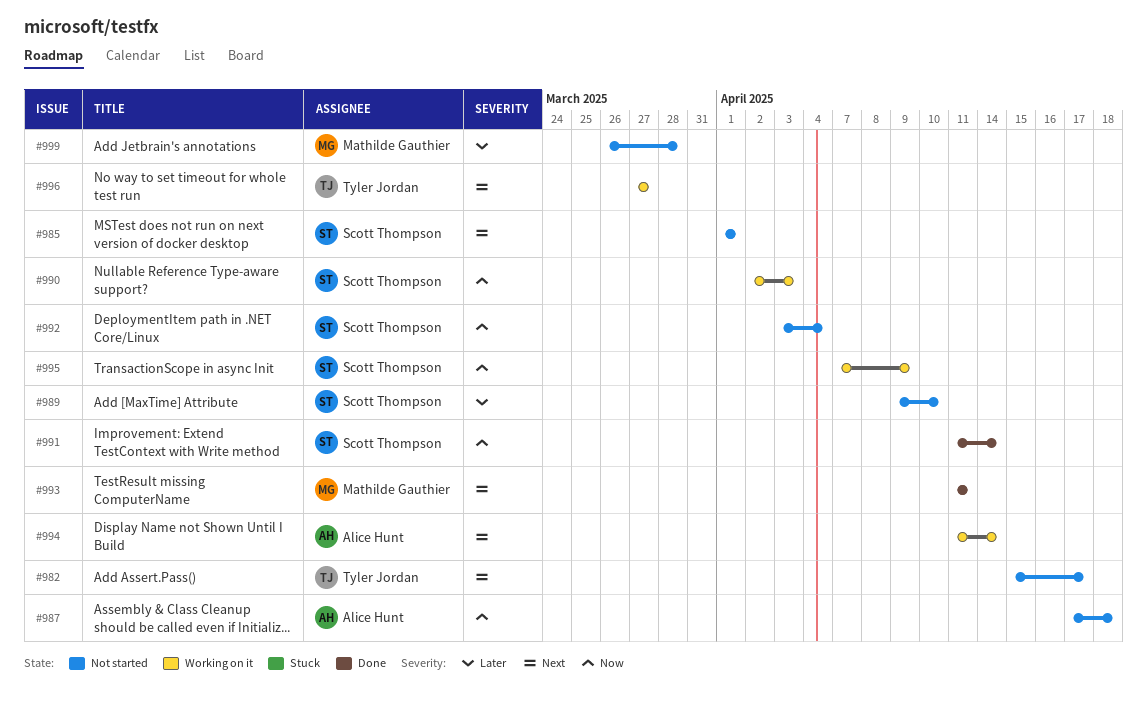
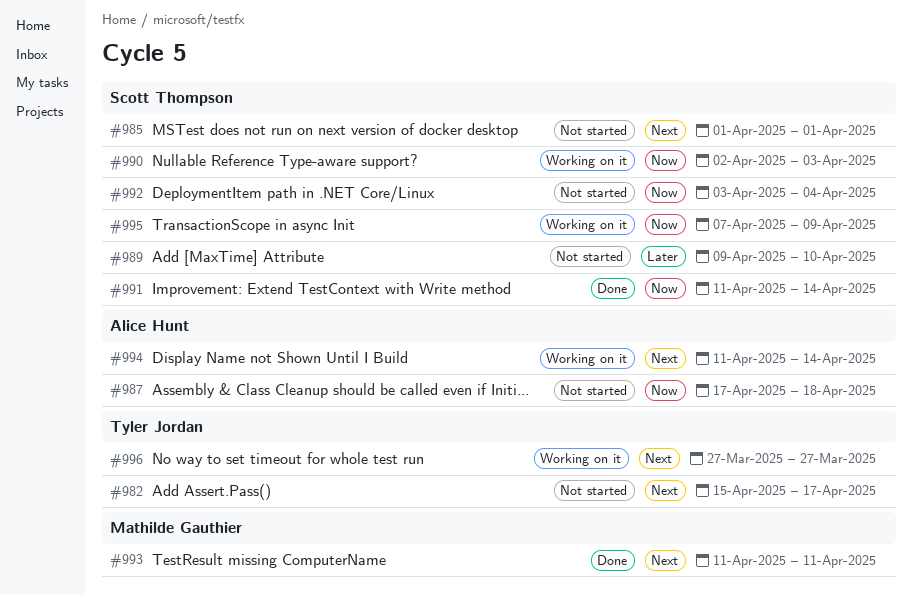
#999: present -> none

